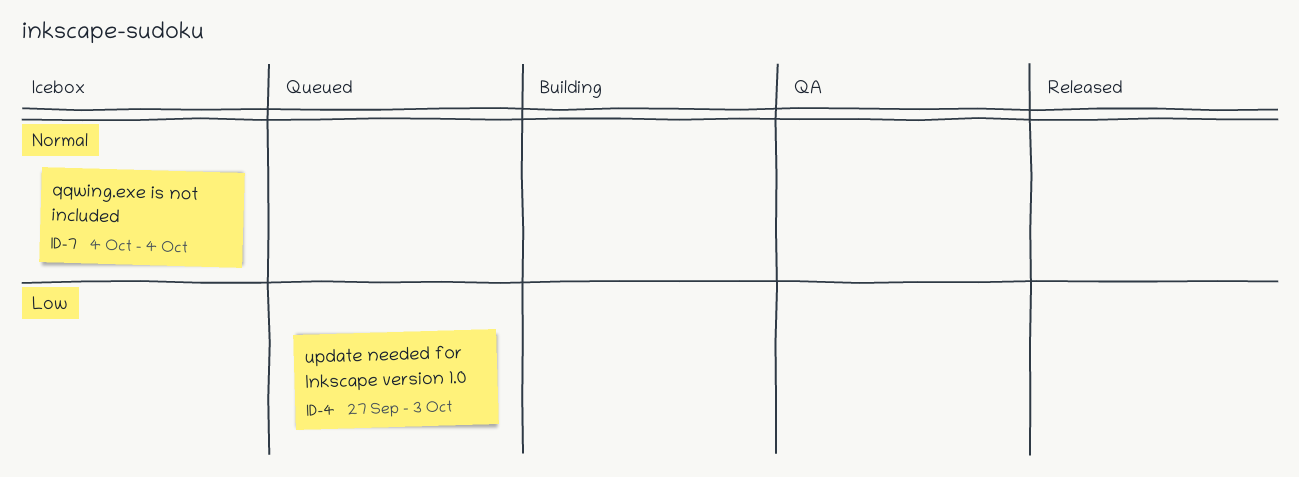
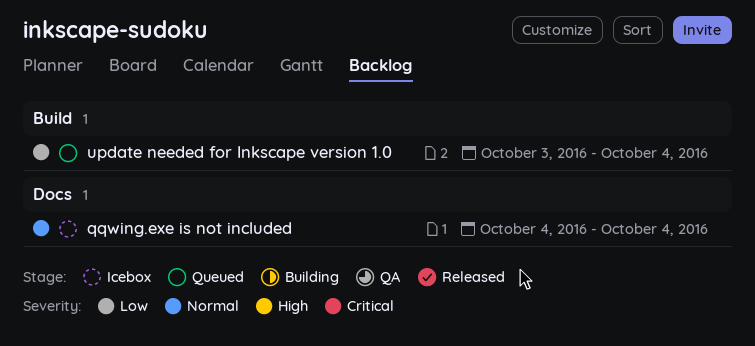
update needed for Inkscape version 1.0, start: Sep 27 -> Oct 3
update needed for Inkscape version 1.0, due: Oct 3 -> Oct 4

